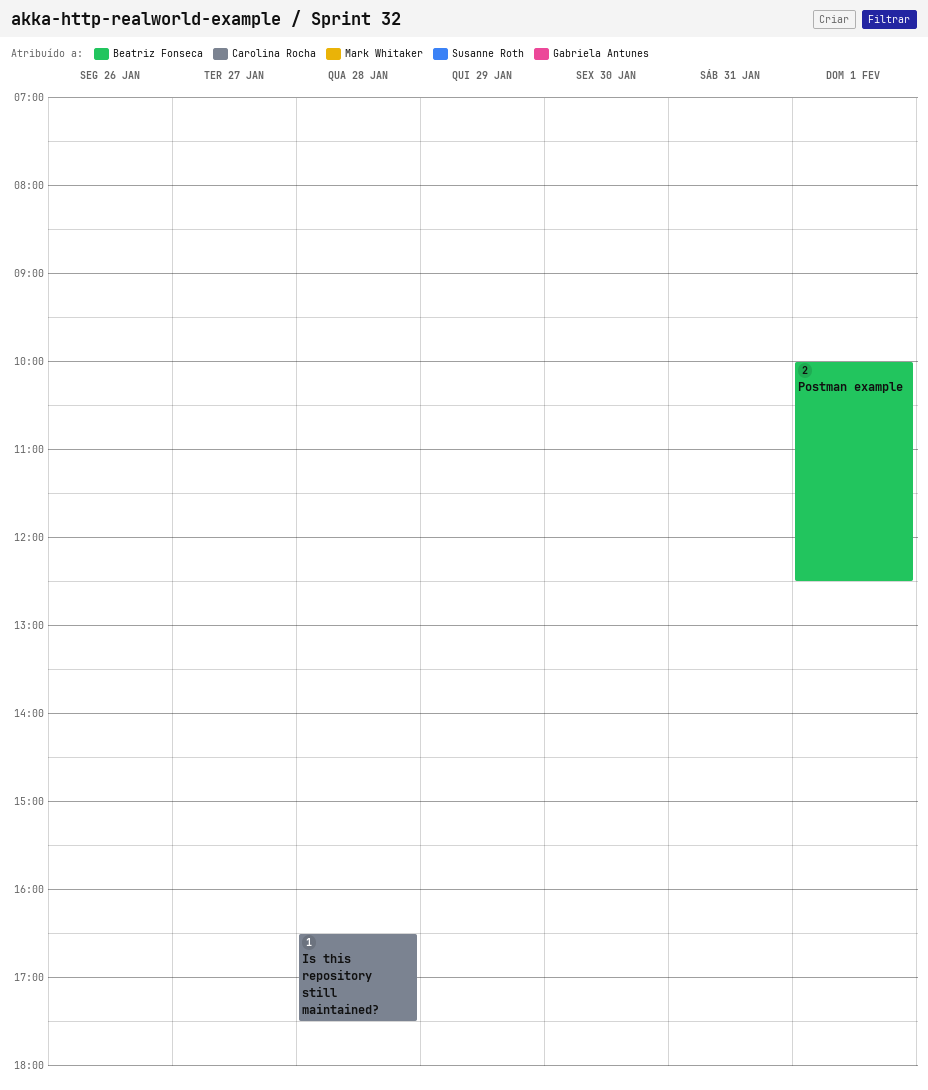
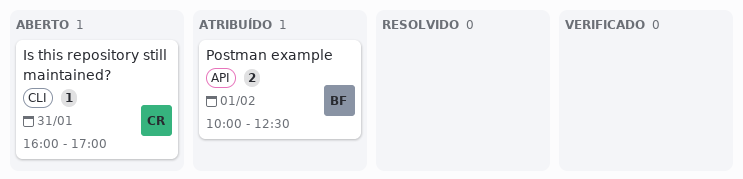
Is this repository still maintained?, day: Jan 28 -> Jan 31
Is this repository still maintained?, begins: 16:30 -> 16:00
Is this repository still maintained?, ends: 17:30 -> 17:00

